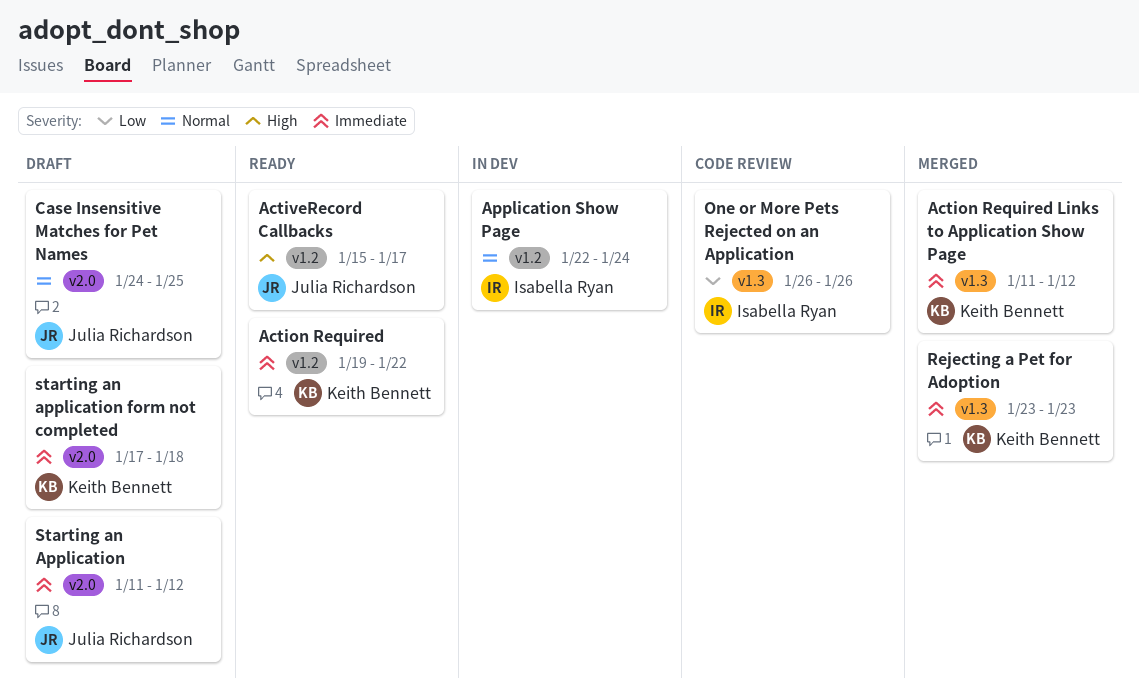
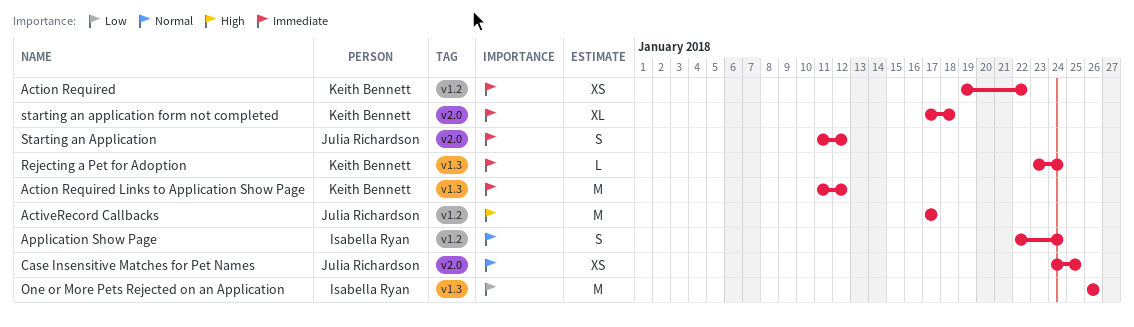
ActiveRecord Callbacks, start: Jan 15 -> Jan 17
Rejecting a Pet for Adoption, due: Jan 23 -> Jan 24

